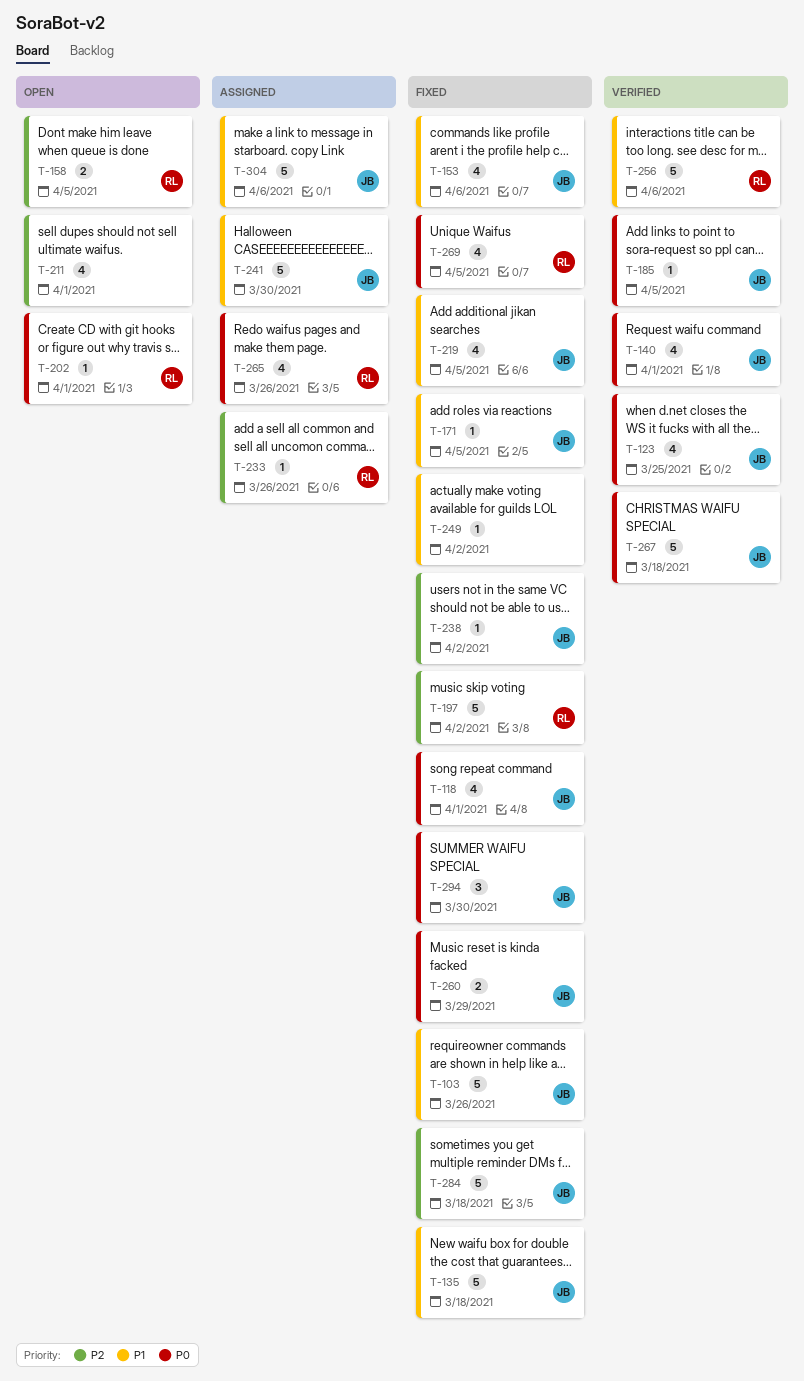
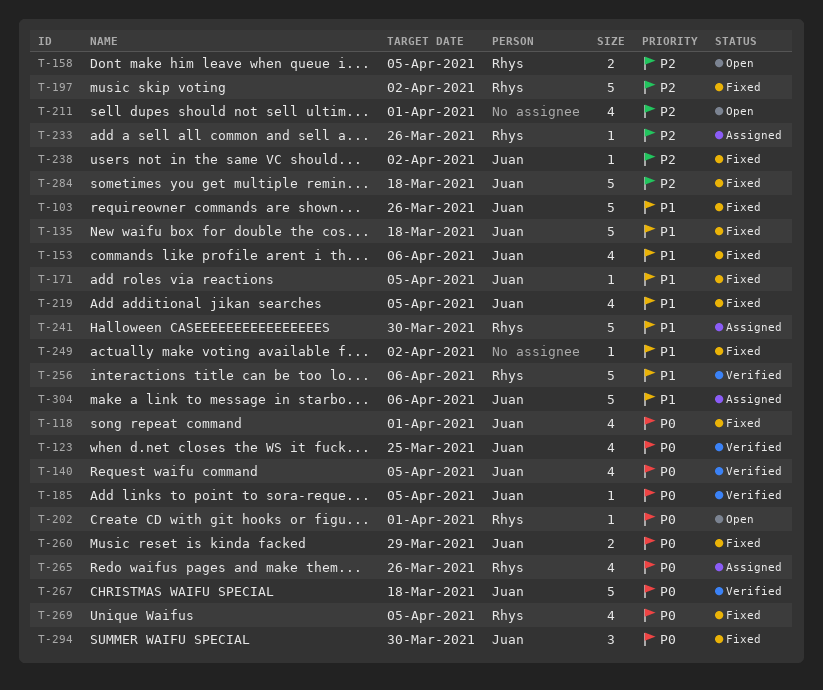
T-140, due: Apr 1 -> Apr 5
T-241, owner: Juan -> Rhys

